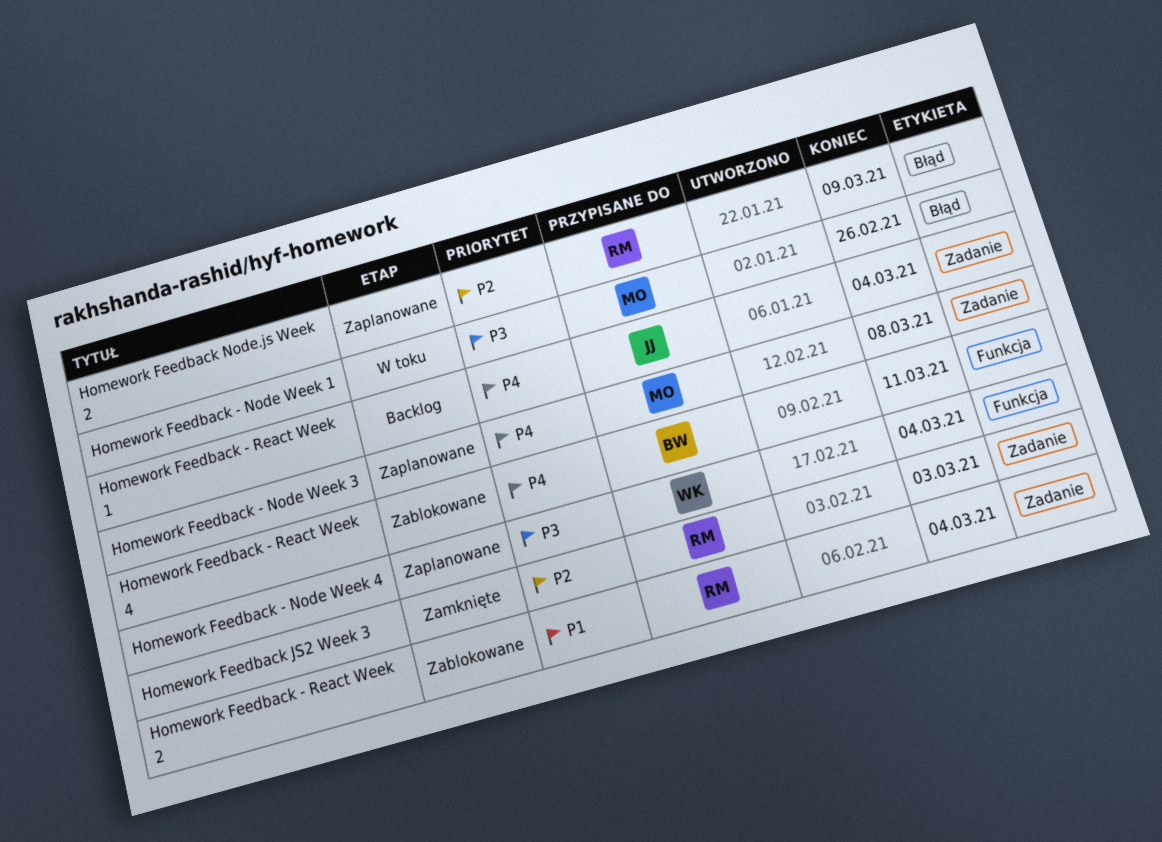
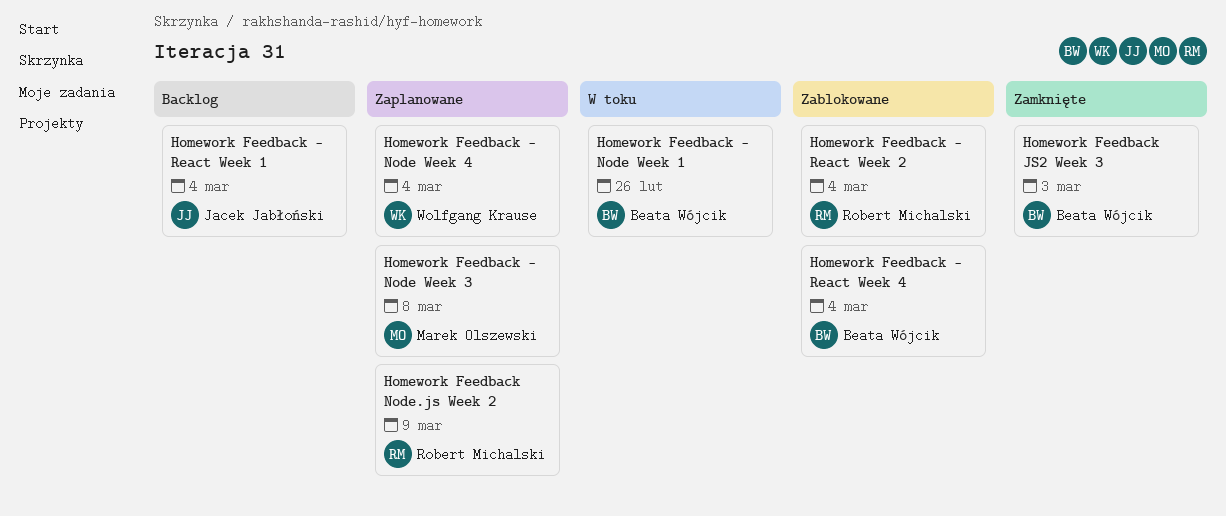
Homework Feedback - Node Week 1, owner: Marek Olszewski -> Beata Wójcik
Homework Feedback - React Week 4, due: Mar 11 -> Mar 4
Homework Feedback JS2 Week 3, owner: Robert Michalski -> Beata Wójcik

